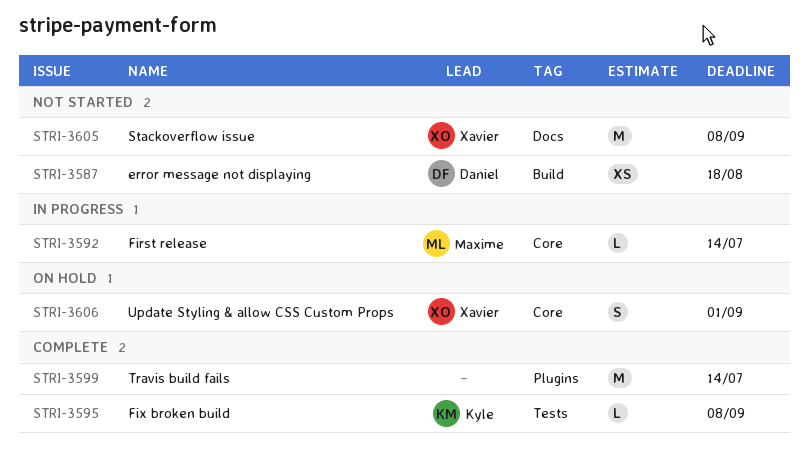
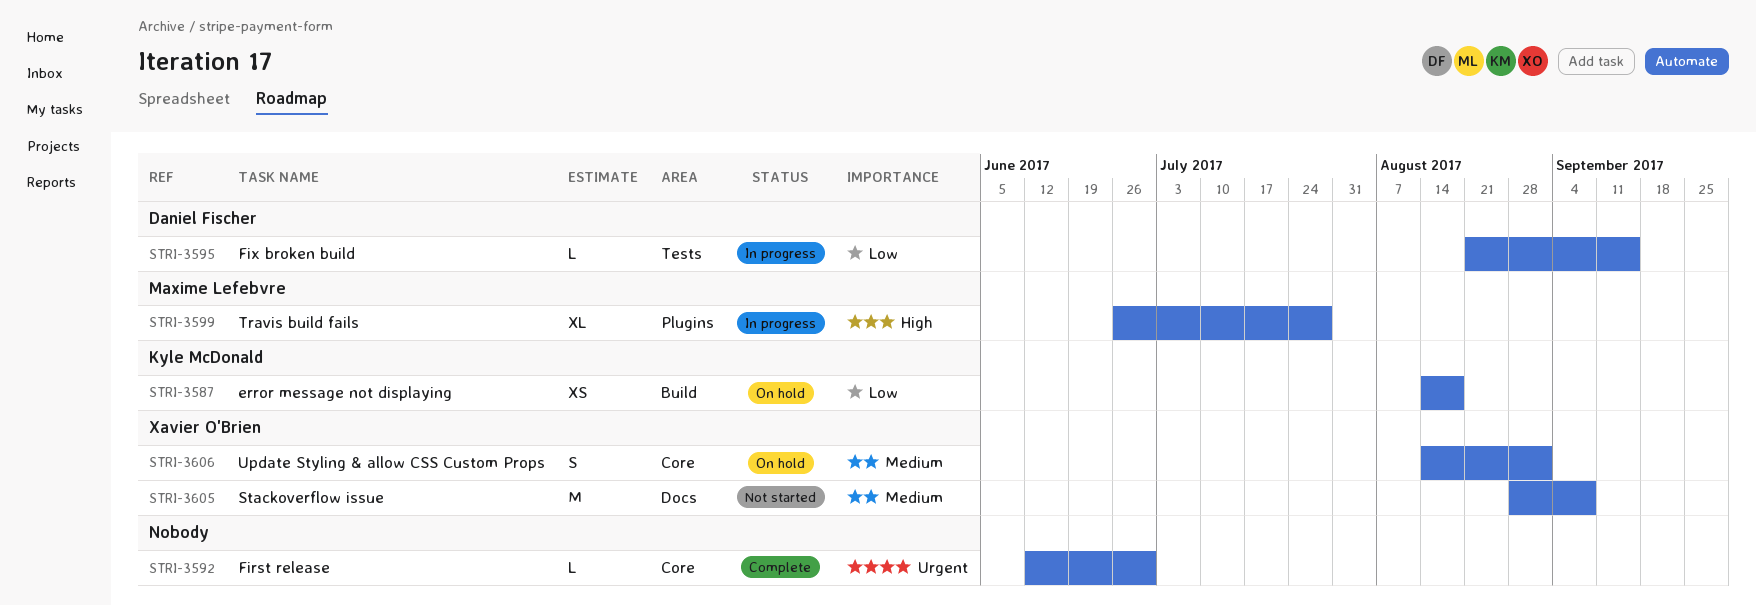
STRI-3587, status: Not started -> On hold
STRI-3587, owner: Daniel Fischer -> Kyle McDonald
STRI-3592, status: In progress -> Complete
STRI-3592, owner: Maxime Lefebvre -> none
STRI-3592, due: Jul 14 -> Jun 30
STRI-3595, status: Complete -> In progress
STRI-3595, owner: Kyle McDonald -> Daniel Fischer
STRI-3595, due: Sep 8 -> Sep 15
STRI-3599, status: Complete -> In progress
STRI-3599, owner: none -> Maxime Lefebvre
STRI-3599, estimate: M -> XL
STRI-3599, due: Jul 14 -> Jul 28

